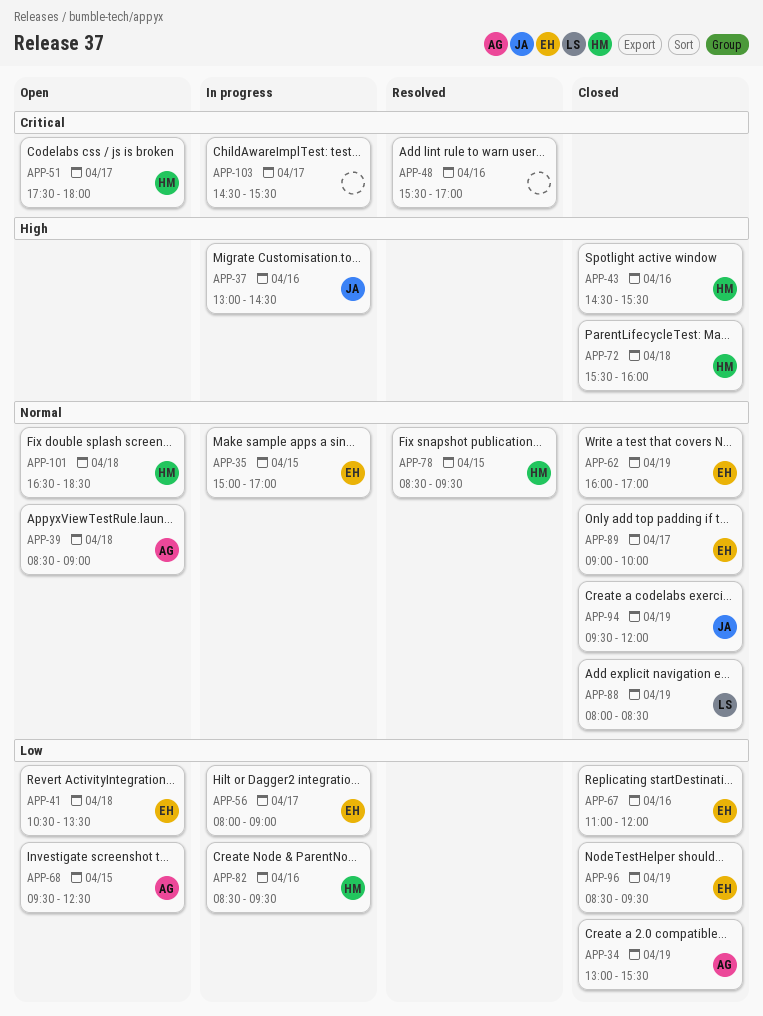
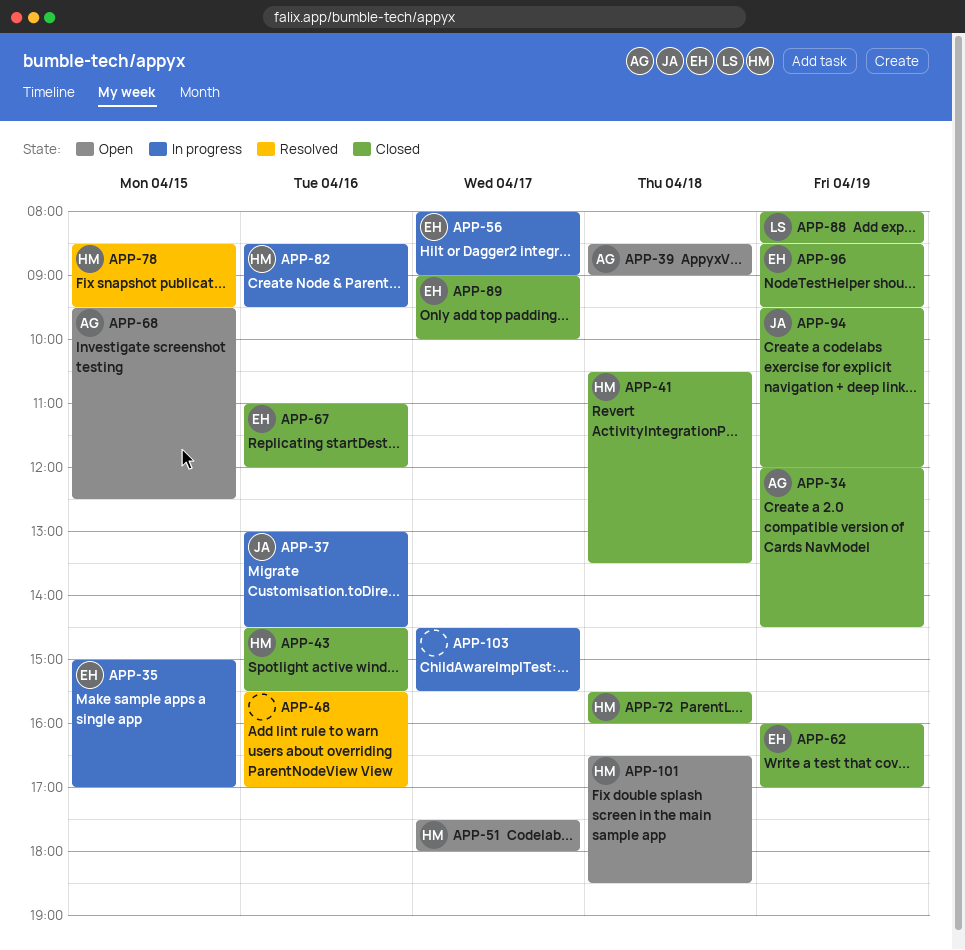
APP-34, begins: 13:00 -> 12:00
APP-34, ends: 15:30 -> 14:30
APP-41, status: Open -> Closed
APP-41, owner: EH -> HM

